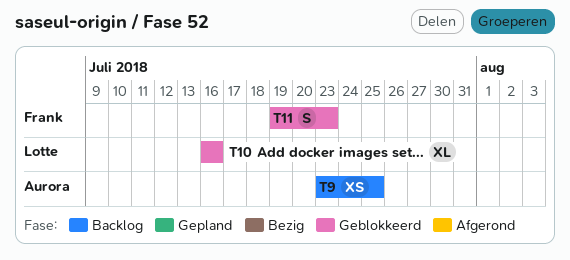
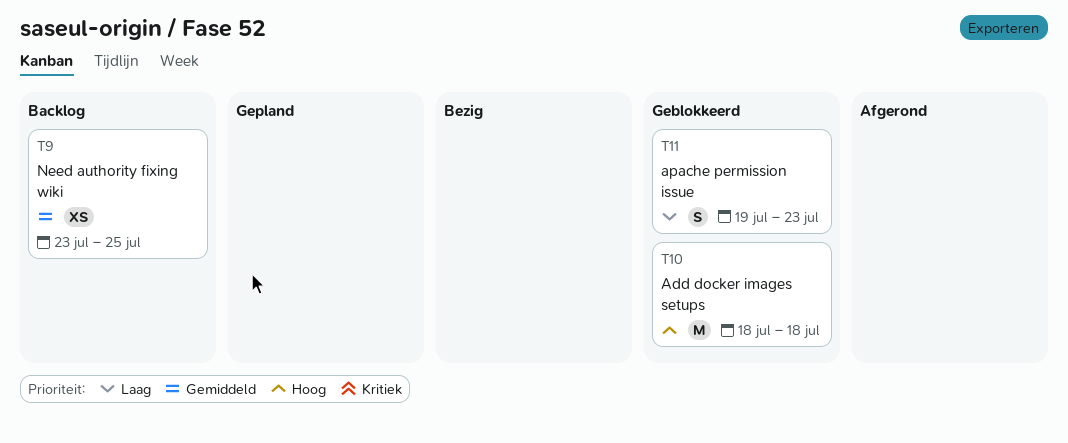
T10, estimate: XL -> M
T10, start: Jul 16 -> Jul 18
T10, due: Jul 16 -> Jul 18

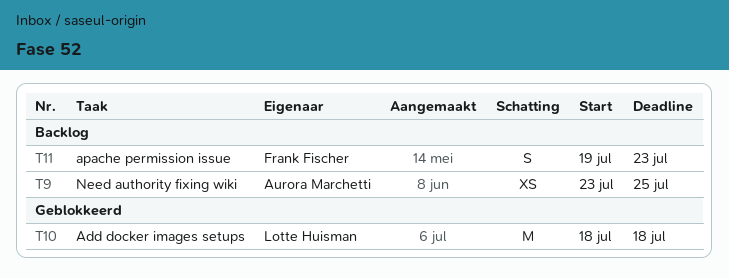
T11, status: Geblokkeerd -> Backlog

